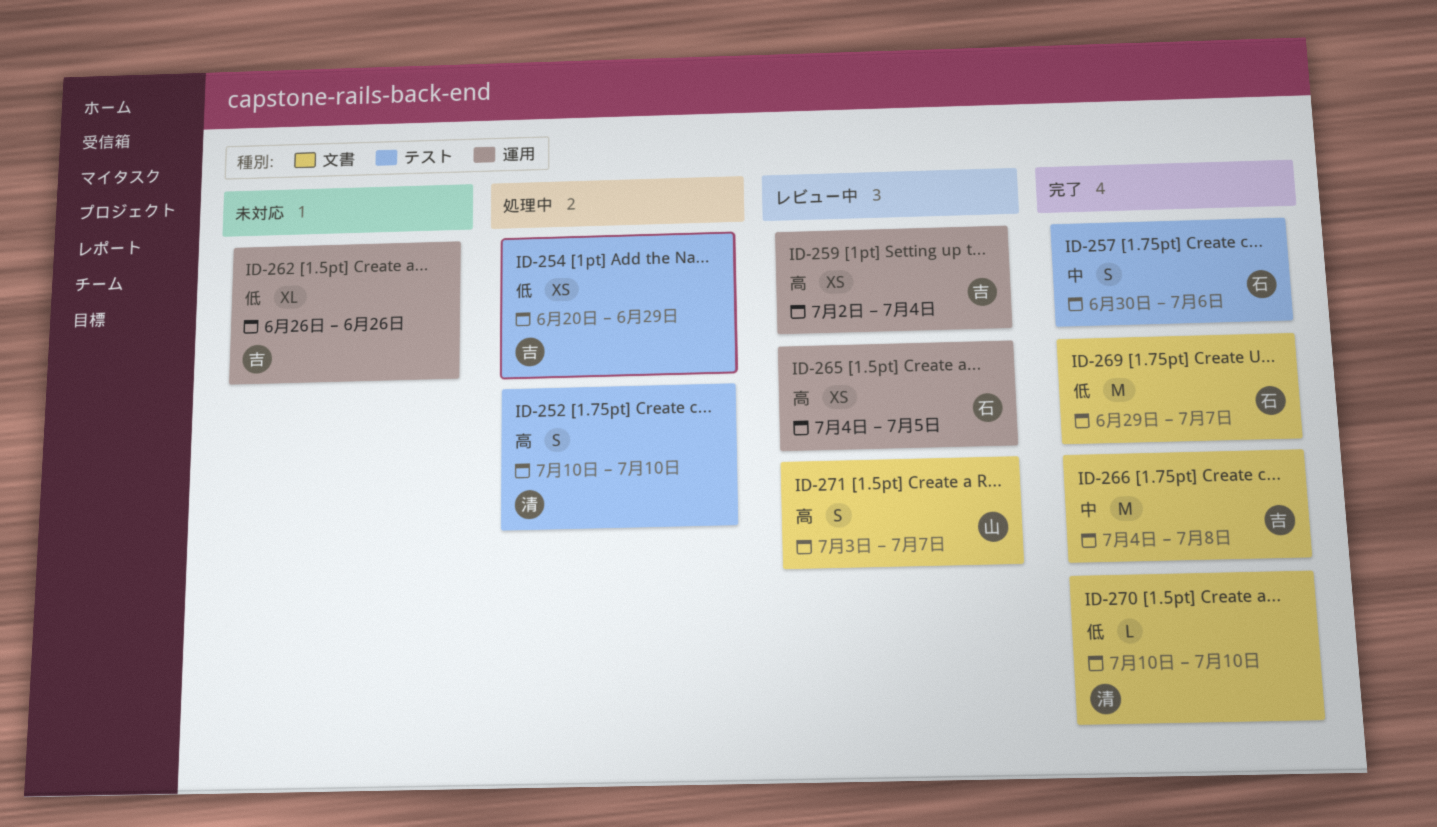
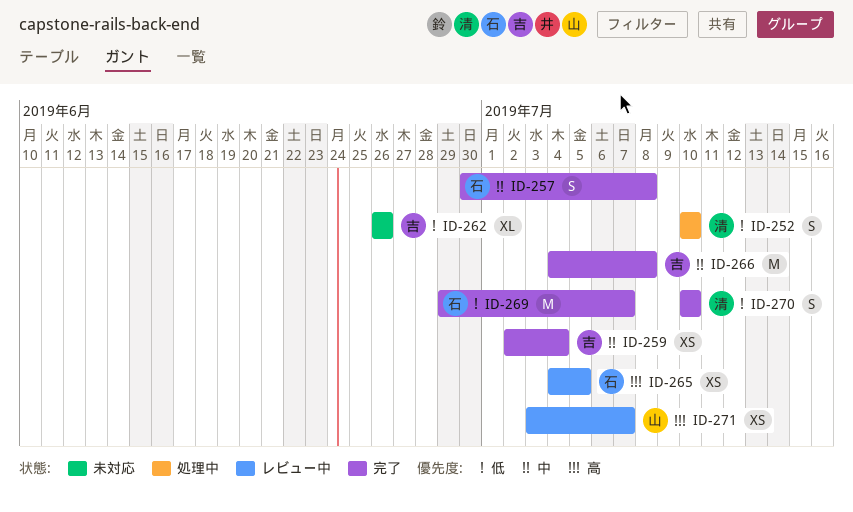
ID-252, priority: 高 -> 低
ID-254: present -> none
ID-257, due: Jul 6 -> Jul 8
ID-259, status: レビュー中 -> 完了
ID-259, priority: 高 -> 中
ID-270, estimate: L -> S
ID-271, estimate: S -> XS

